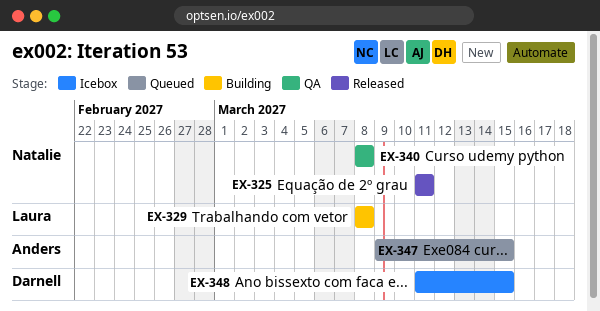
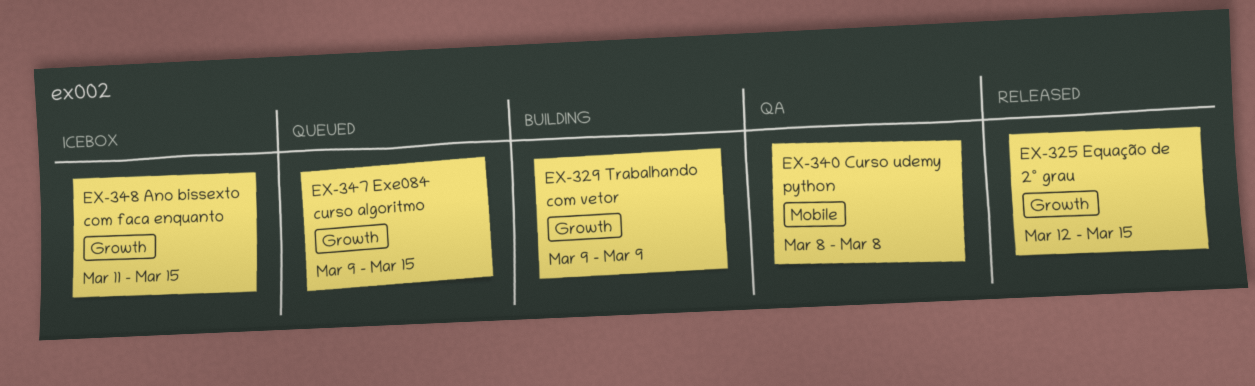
EX-325, start: Mar 11 -> Mar 12
EX-325, due: Mar 11 -> Mar 15
EX-329, start: Mar 8 -> Mar 9
EX-329, due: Mar 8 -> Mar 9

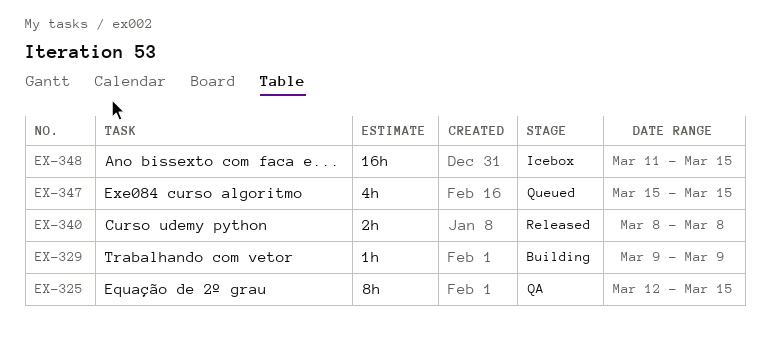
EX-325, status: Released -> QA
EX-340, status: QA -> Released
EX-347, start: Mar 9 -> Mar 15

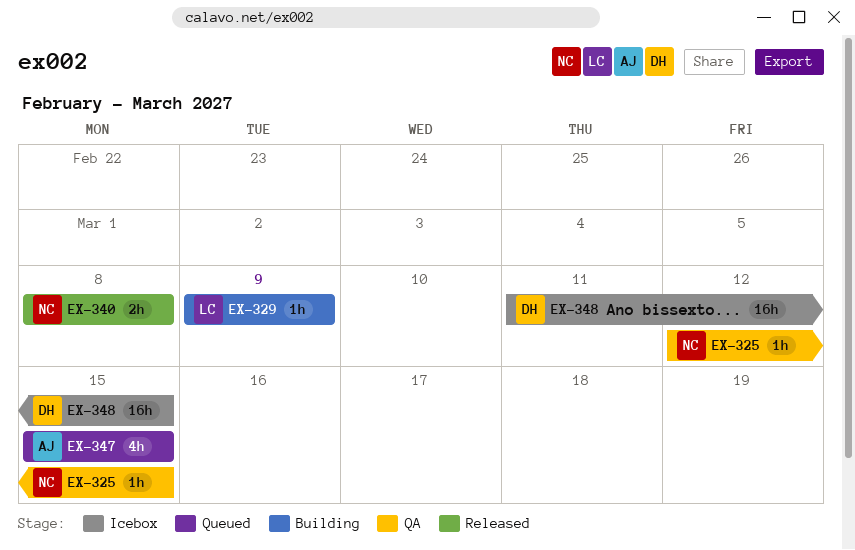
EX-325, estimate: 8h -> 1h

